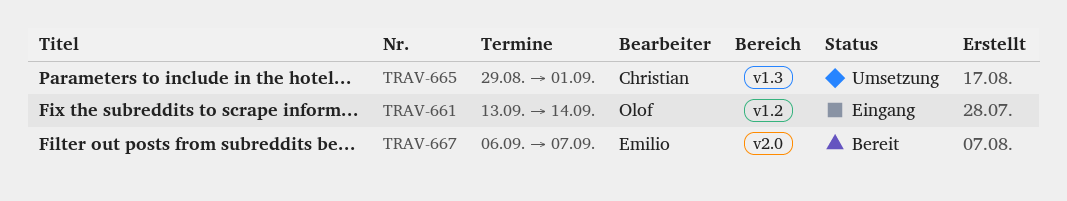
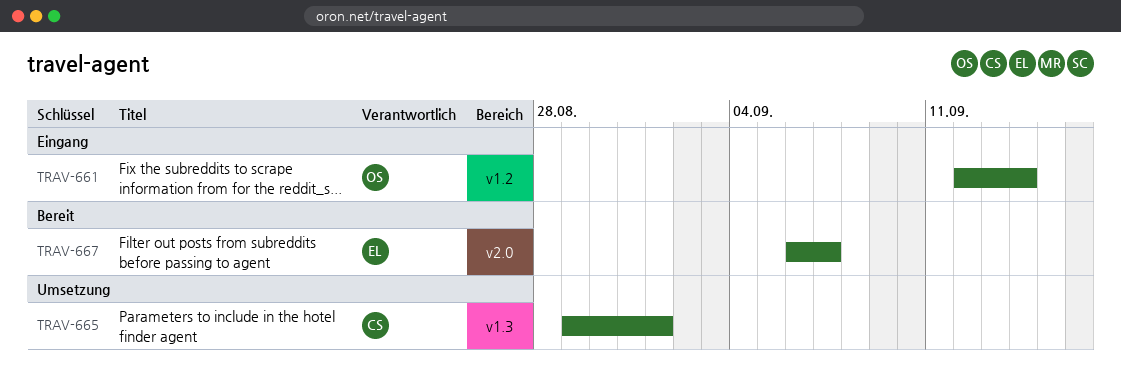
TRAV-661, start: Sep 13 -> Sep 12

